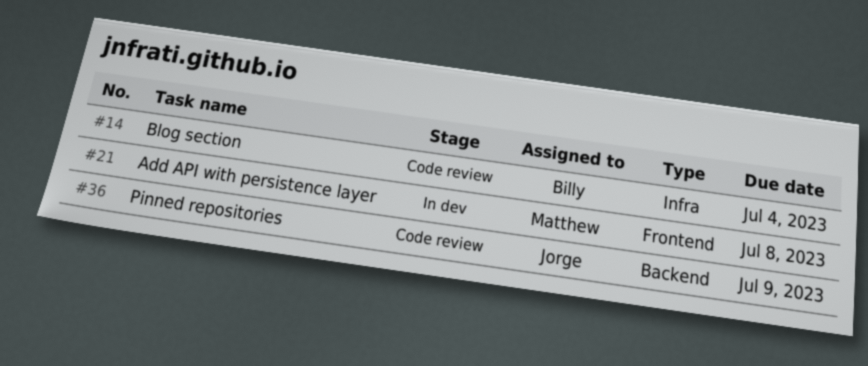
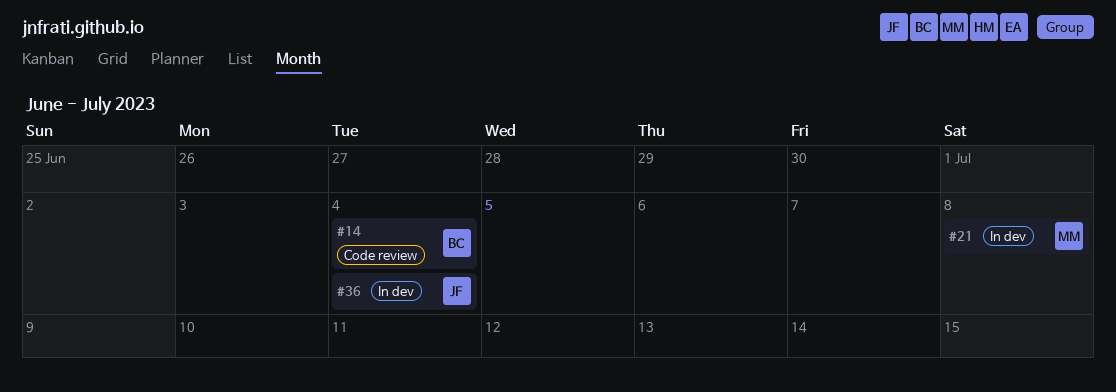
#36, status: Code review -> In dev
#36, due: Jul 9 -> Jul 4

